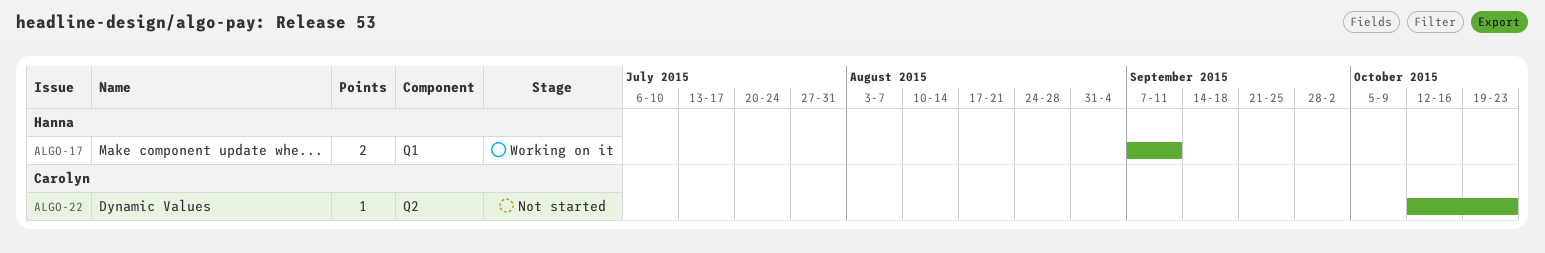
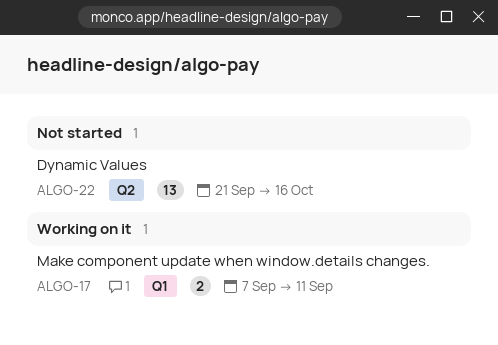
ALGO-22, estimate: 1 -> 13
ALGO-22, start: Oct 12 -> Sep 21
ALGO-22, due: Oct 23 -> Oct 16

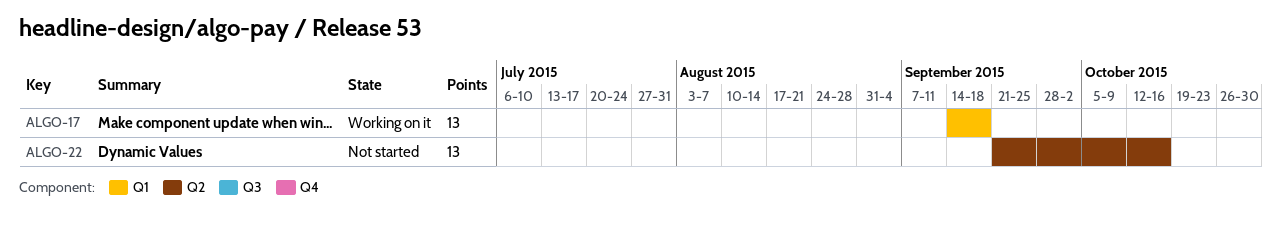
ALGO-17, estimate: 2 -> 13
ALGO-17, start: Sep 7 -> Sep 14
ALGO-17, due: Sep 11 -> Sep 18

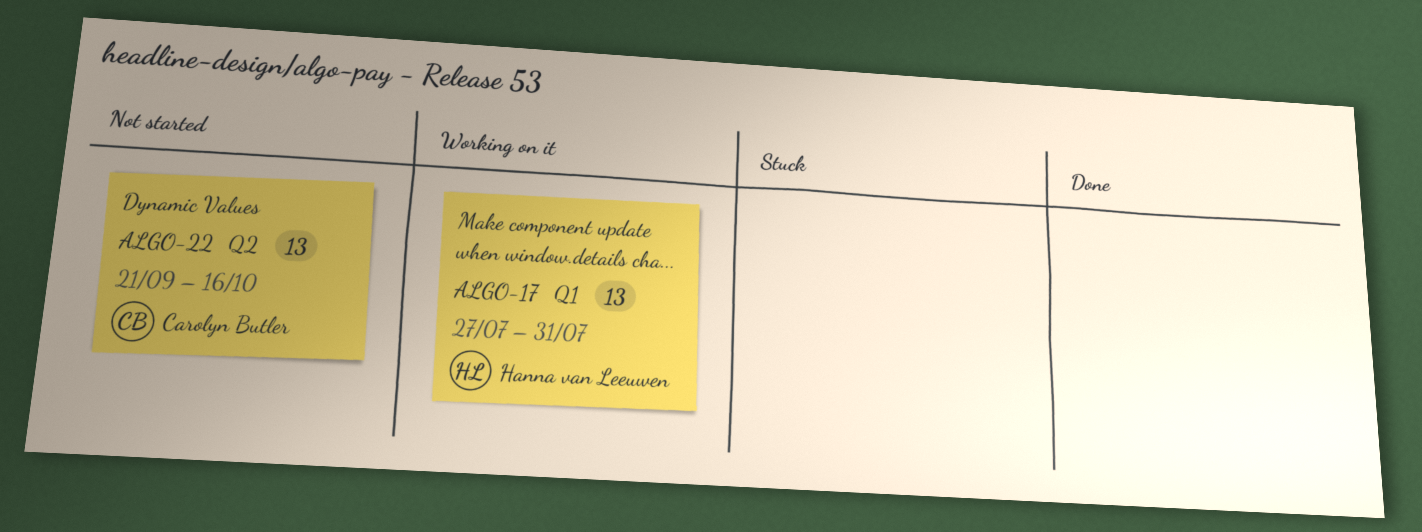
ALGO-17, start: Sep 14 -> Jul 27
ALGO-17, due: Sep 18 -> Jul 31

